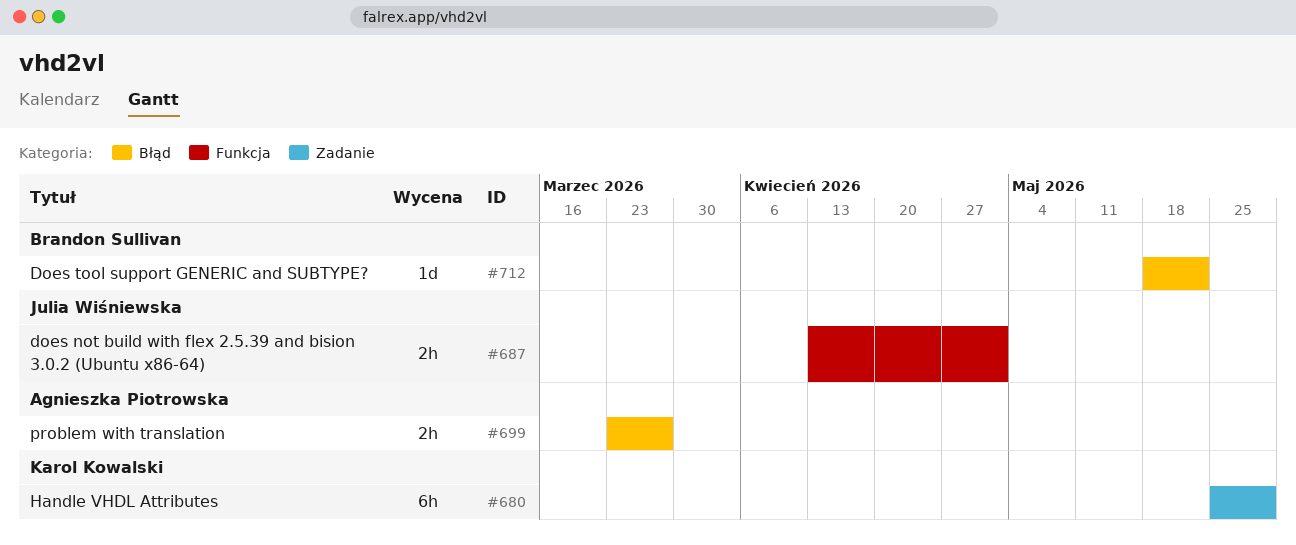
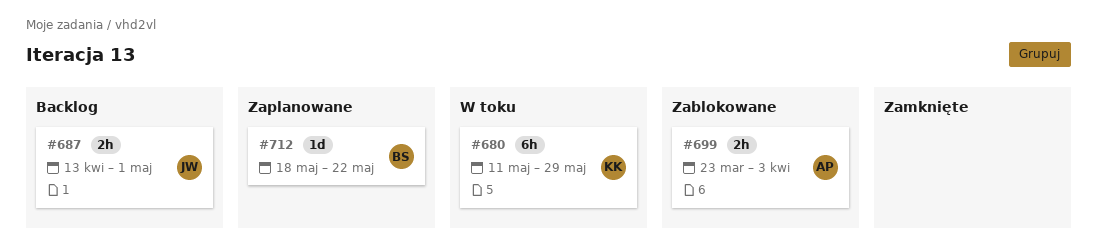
#680, start: May 25 -> May 11
#699, due: Mar 27 -> Apr 3

